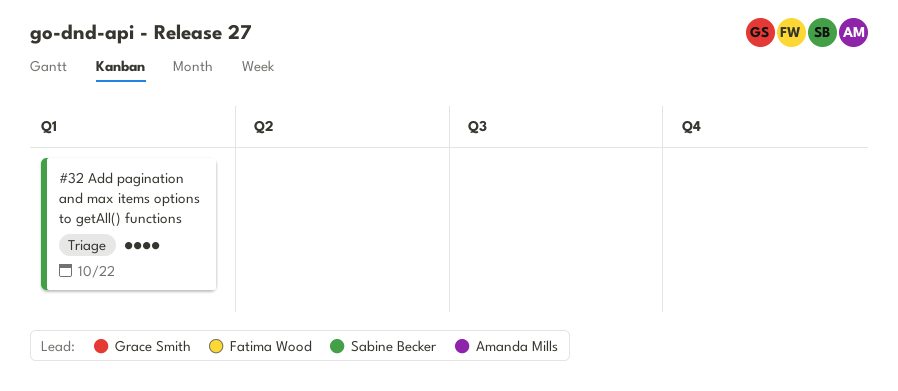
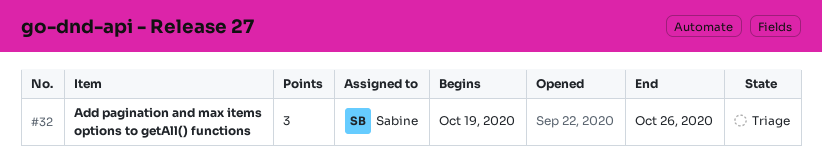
#32, estimate: 4 -> 3
#32, due: Oct 22 -> Oct 26

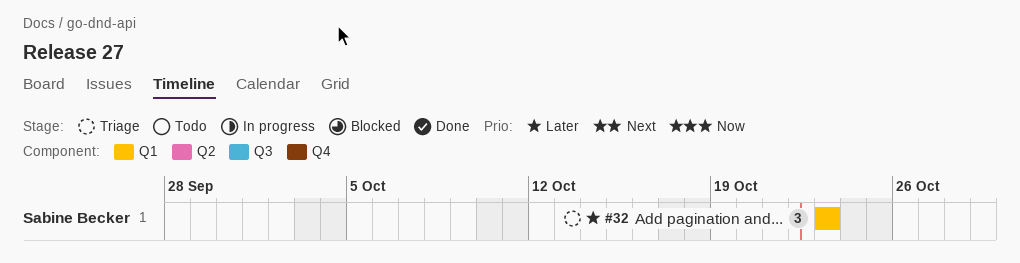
#32, start: Oct 19 -> Oct 23
#32, due: Oct 26 -> Oct 23

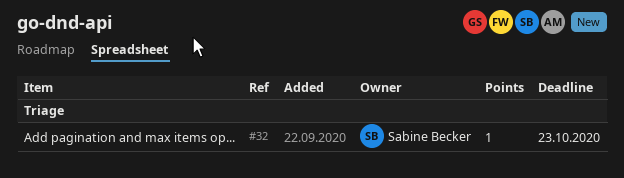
#32, estimate: 3 -> 1

